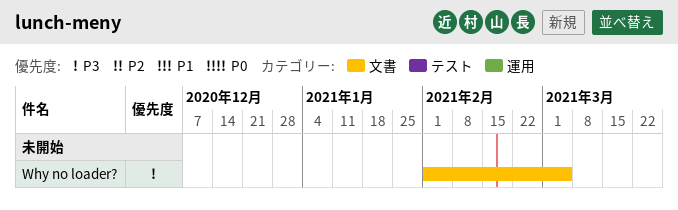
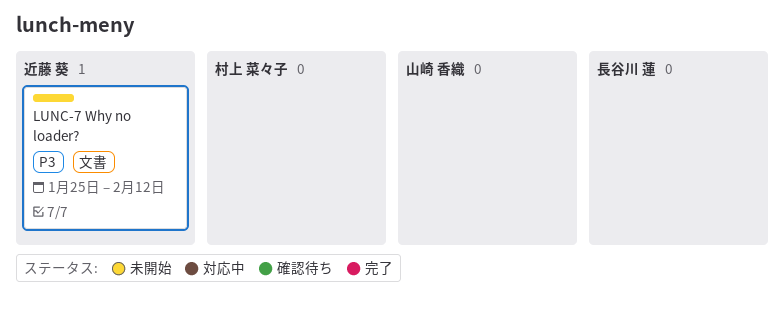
Why no loader?, start: Feb 1 -> Jan 25
Why no loader?, due: Mar 5 -> Feb 12

